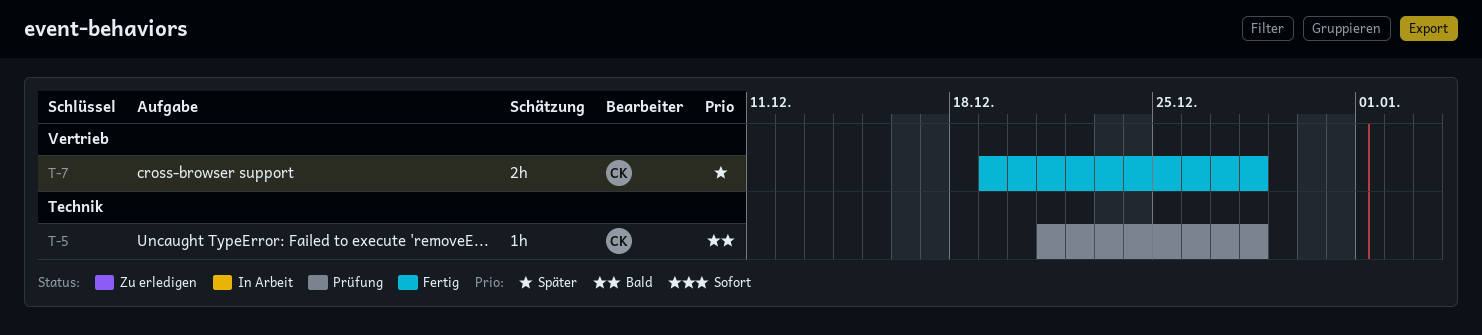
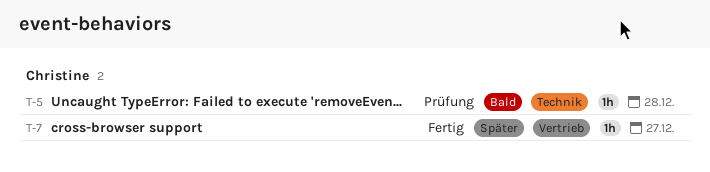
T-7, estimate: 2h -> 1h
T-7, due: Dec 28 -> Dec 27

